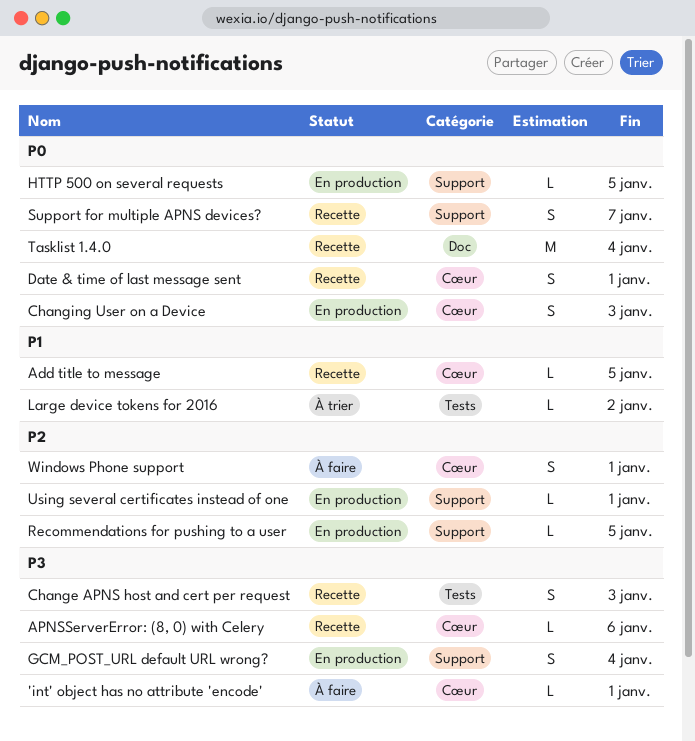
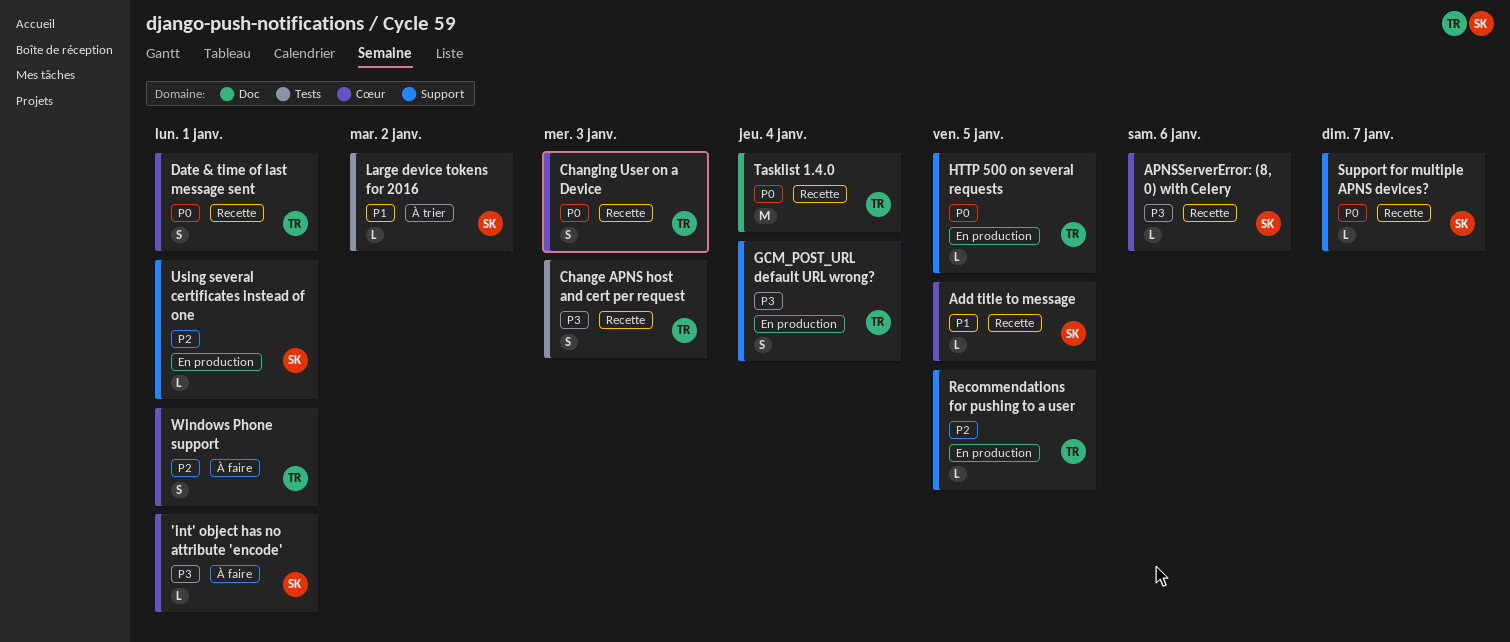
Changing User on a Device, status: En production -> Recette
Support for multiple APNS devices?, estimate: S -> L

